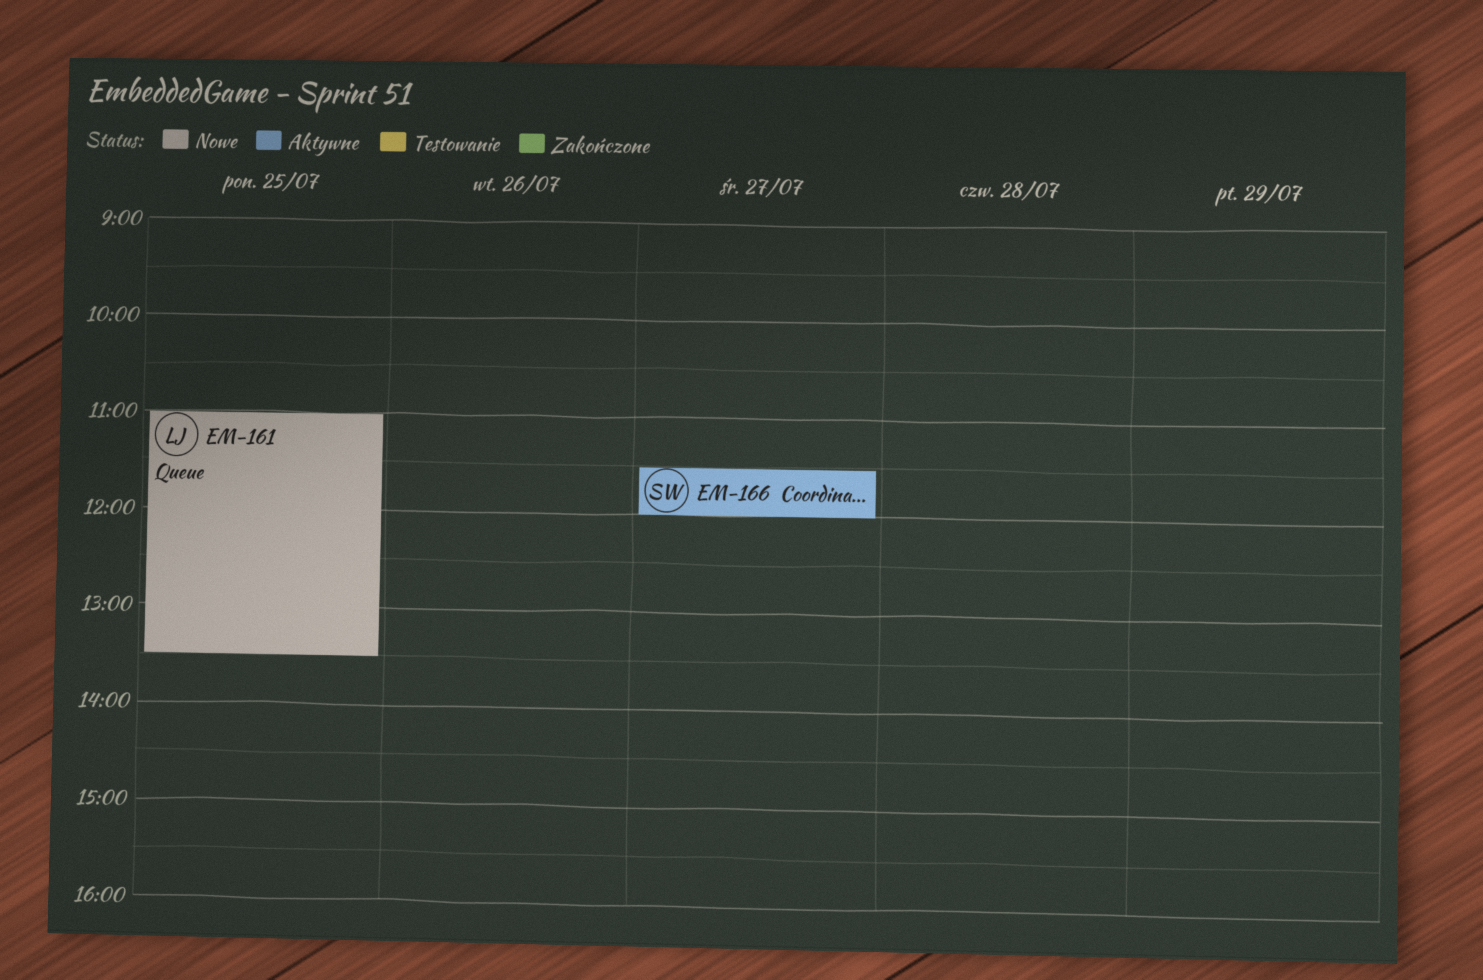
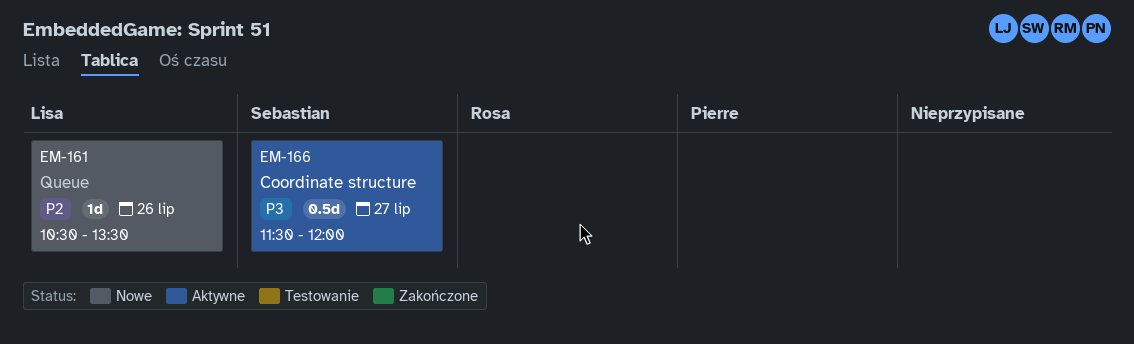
EM-161, day: Jul 25 -> Jul 26
EM-161, begins: 11:00 -> 10:30

